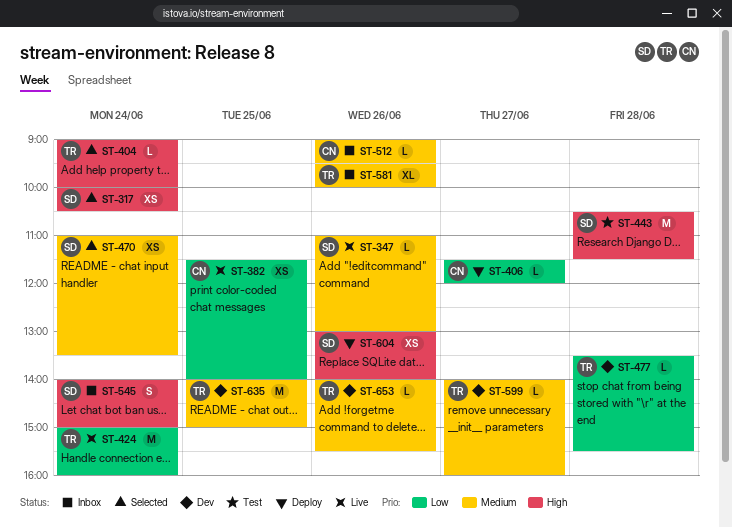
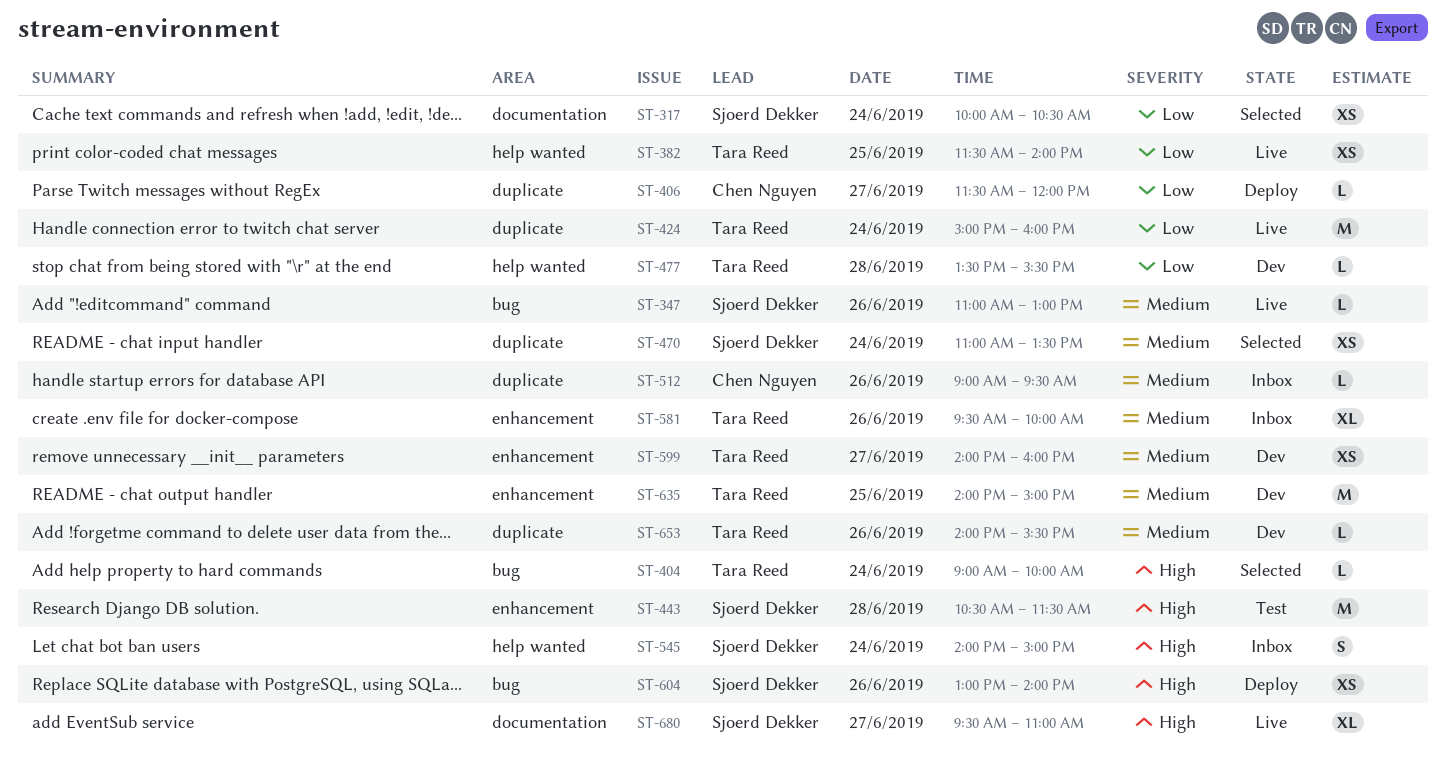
ST-317, priority: High -> Low
ST-382, owner: Chen Nguyen -> Tara Reed
ST-599, estimate: L -> XS
ST-680: none -> present

